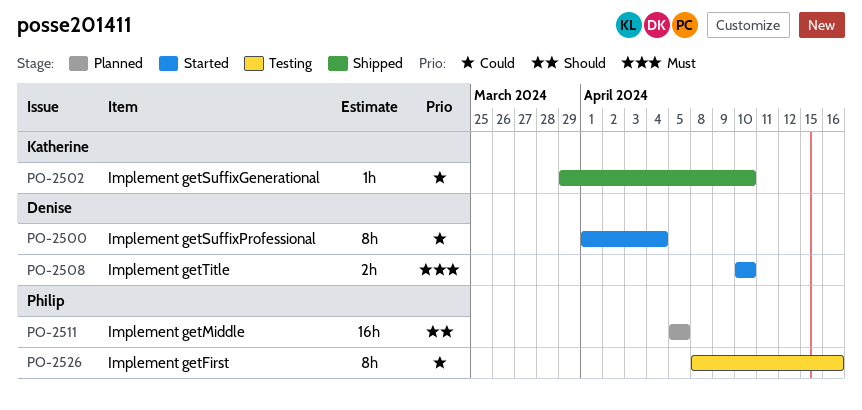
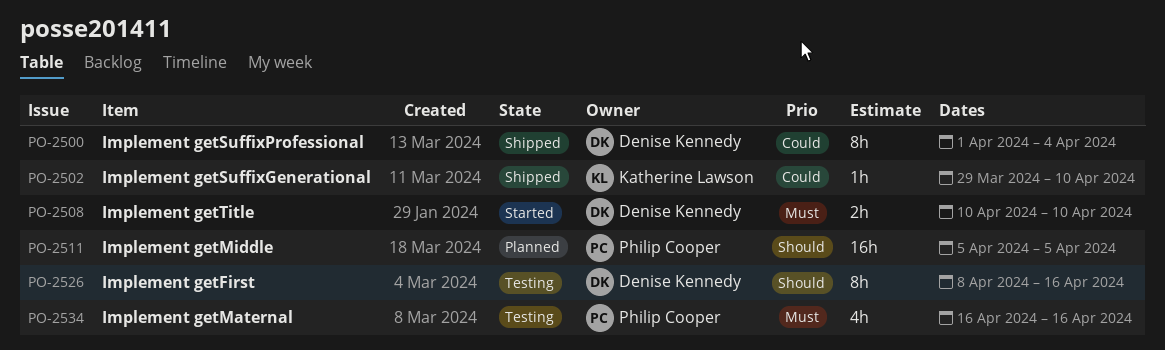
PO-2500, status: Started -> Shipped
PO-2526, owner: Philip Cooper -> Denise Kennedy
PO-2526, priority: Could -> Should
PO-2534: none -> present

